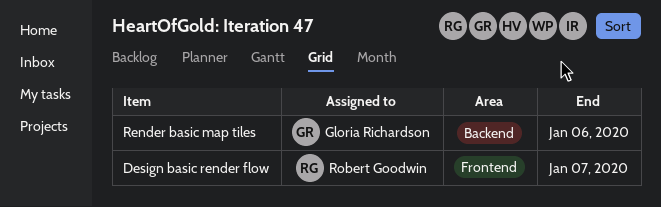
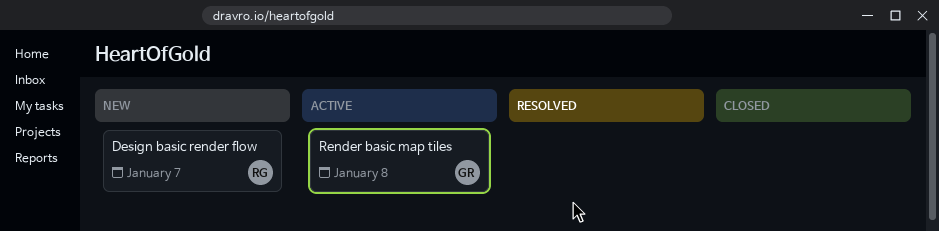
Render basic map tiles, due: Jan 6 -> Jan 8

